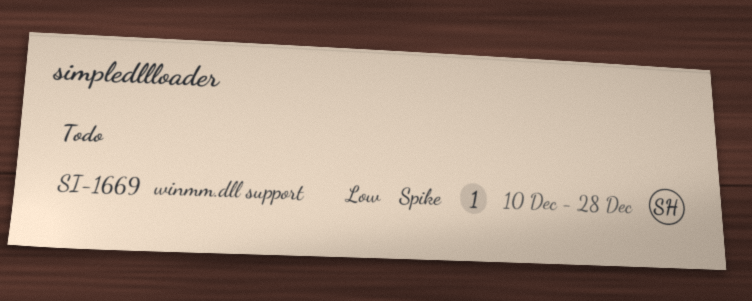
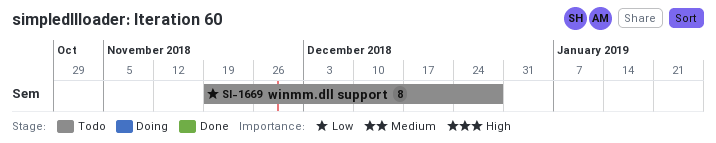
SI-1669, estimate: 1 -> 8
SI-1669, start: Dec 10 -> Nov 19

